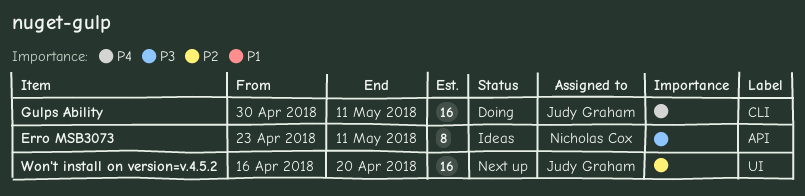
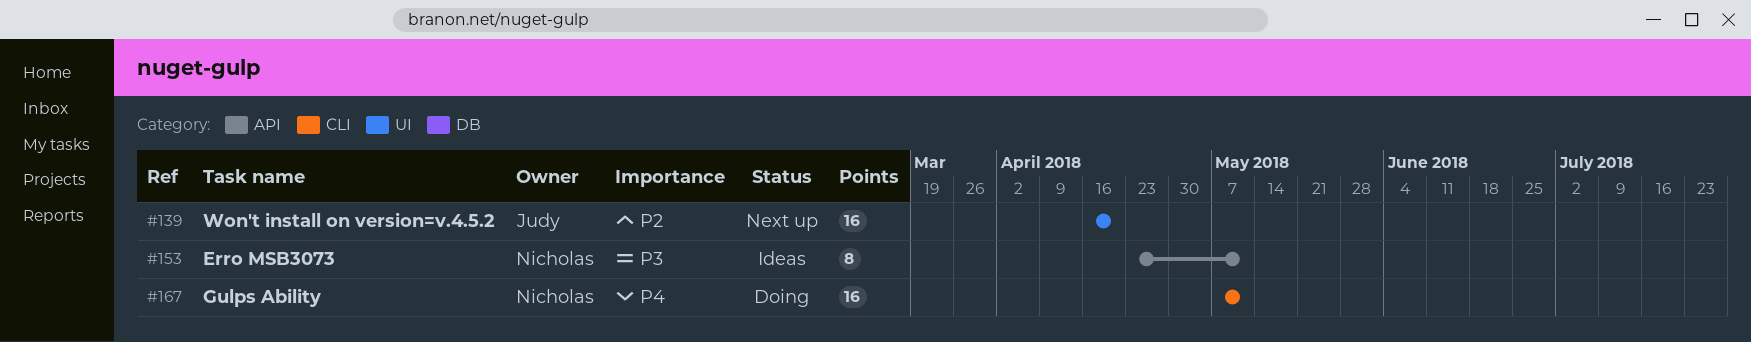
Gulps Ability, owner: Judy Graham -> Nicholas Cox
Gulps Ability, start: Apr 30 -> May 7

